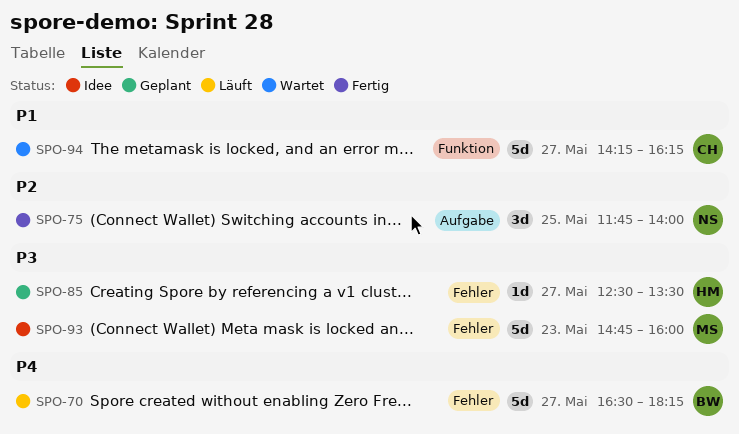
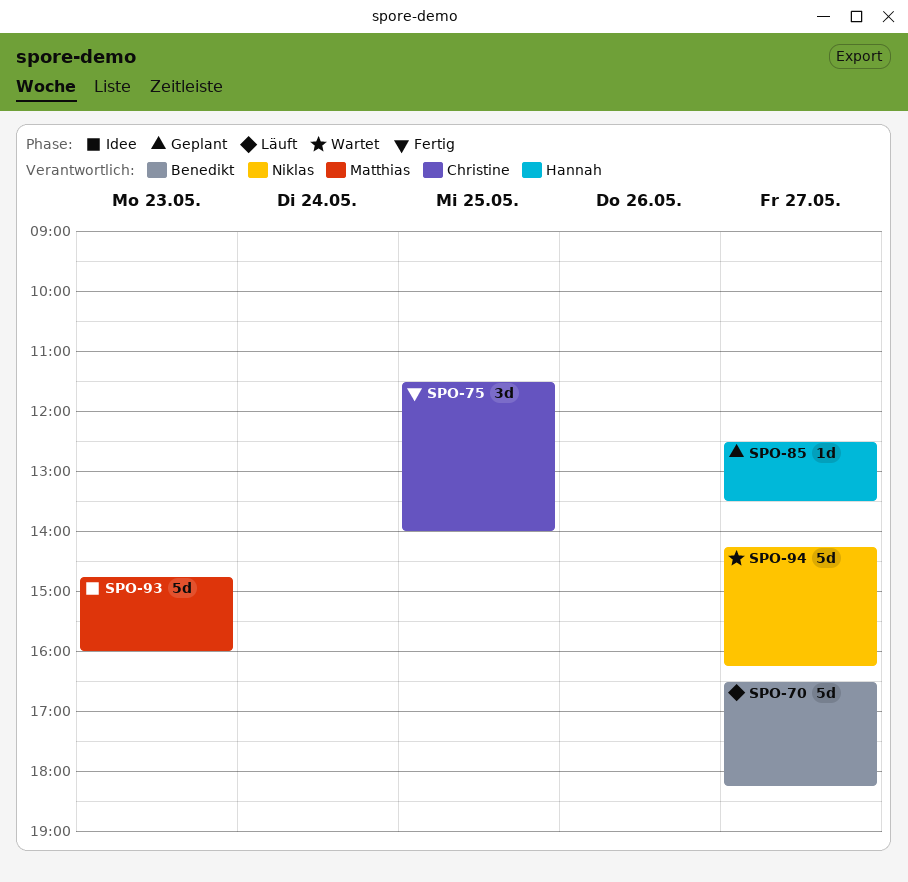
SPO-75, owner: Niklas -> Christine
SPO-75, begins: 11:45 -> 11:30
SPO-94, owner: Christine -> Niklas

